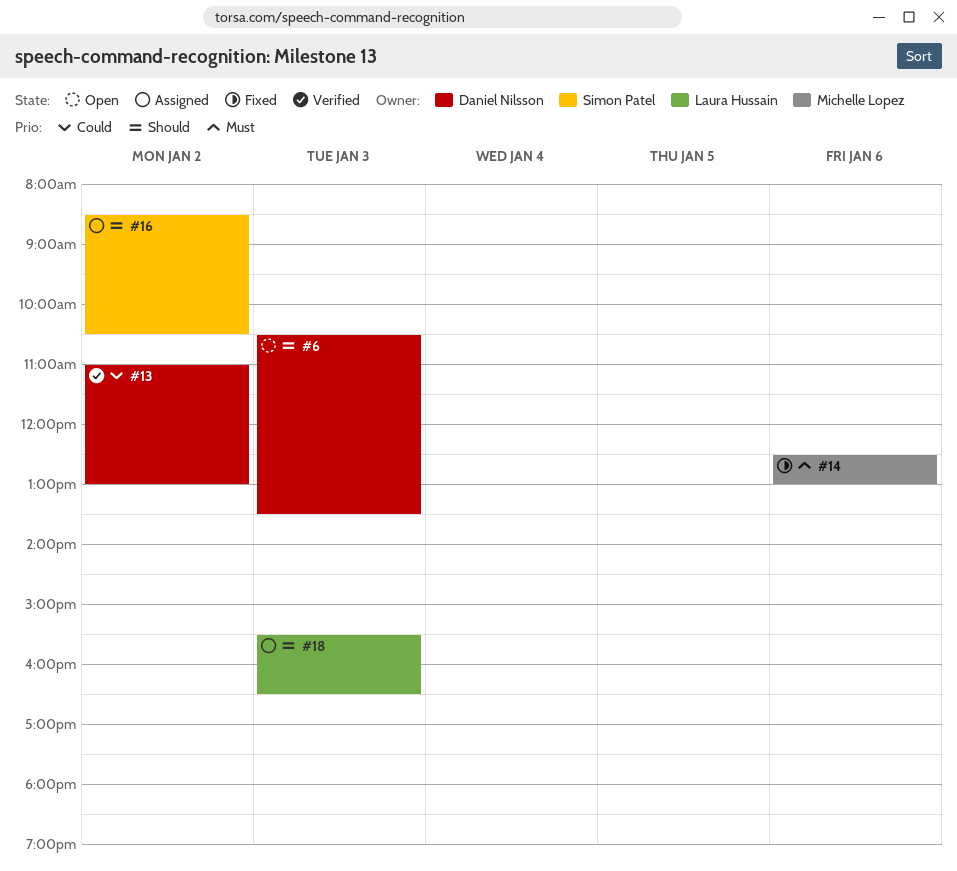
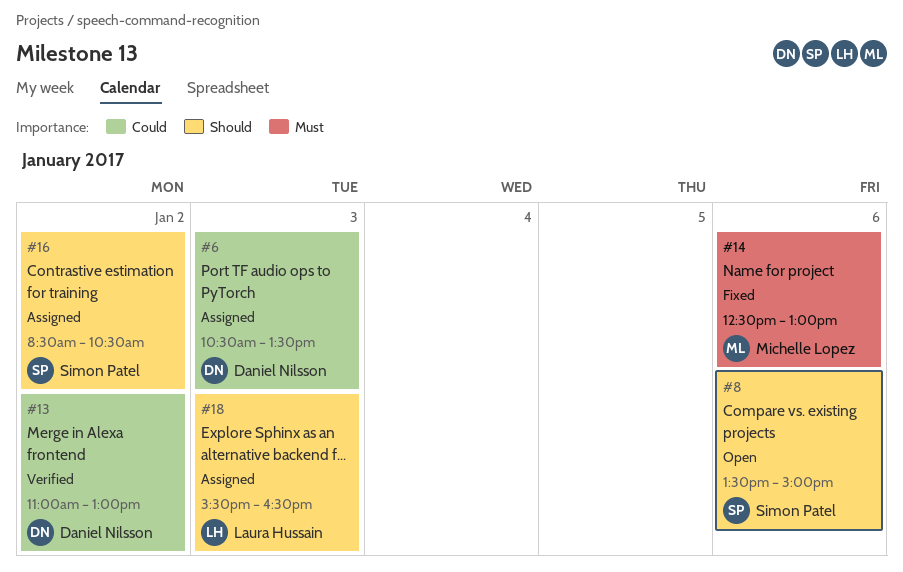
#6, status: Open -> Assigned
#6, priority: Should -> Could
#8: none -> present

